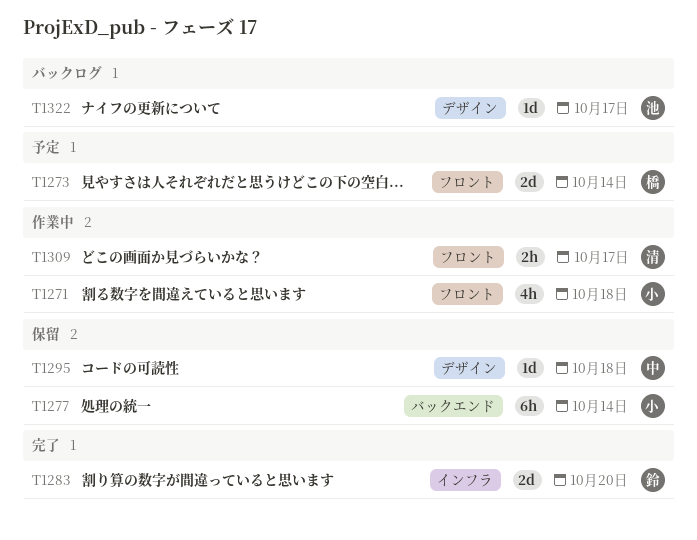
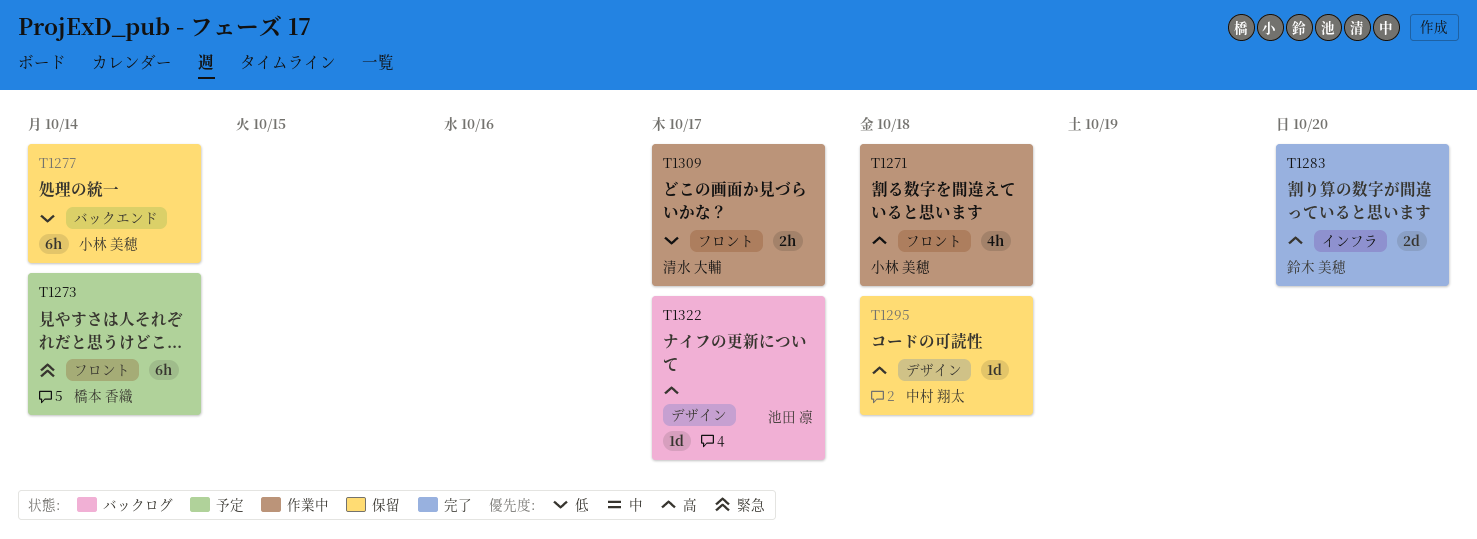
T1273, estimate: 2d -> 6h

